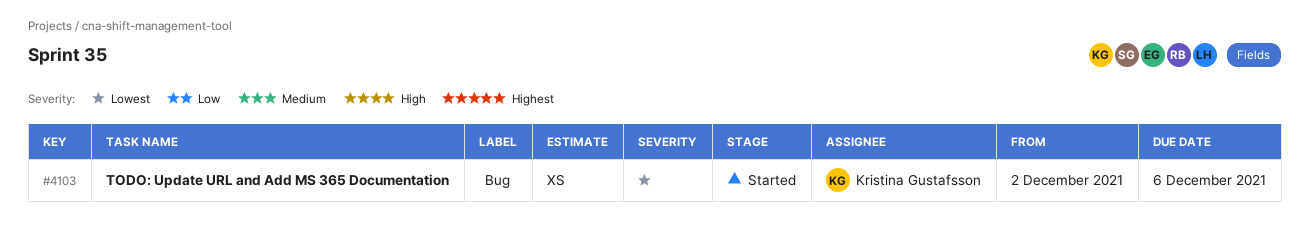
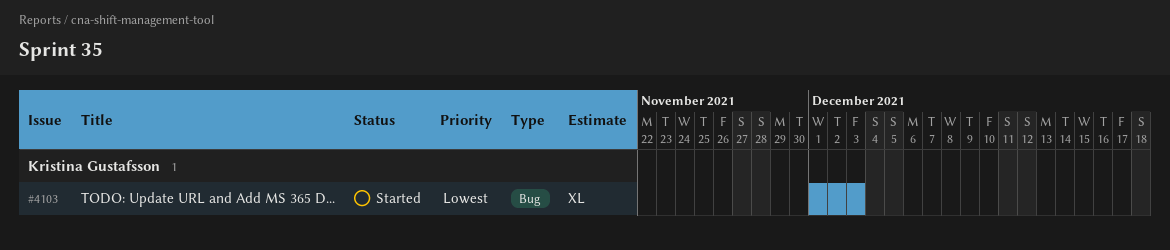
#4103, estimate: XS -> XL
#4103, start: Dec 2 -> Dec 1
#4103, due: Dec 6 -> Dec 3

